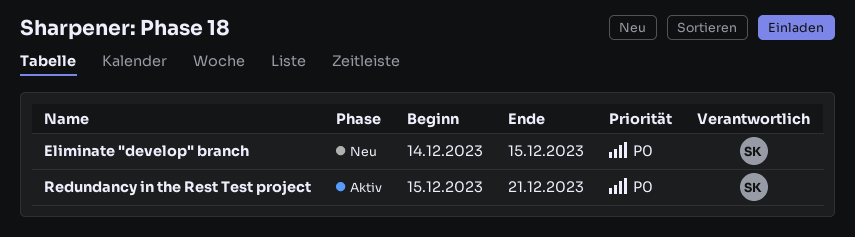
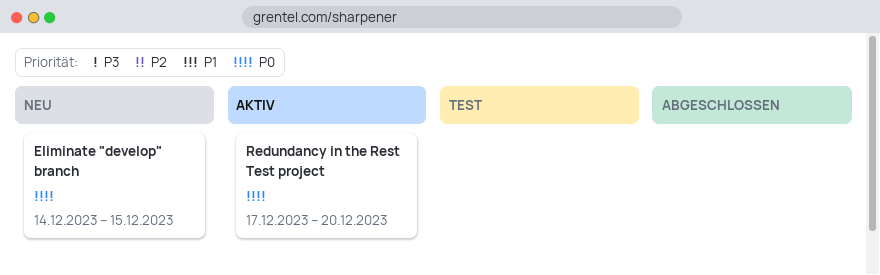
Redundancy in the Rest Test project, start: Dec 15 -> Dec 17
Redundancy in the Rest Test project, due: Dec 21 -> Dec 20

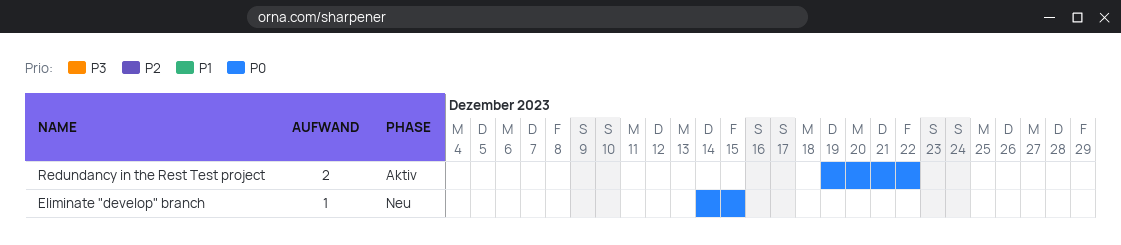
Redundancy in the Rest Test project, start: Dec 17 -> Dec 19
Redundancy in the Rest Test project, due: Dec 20 -> Dec 22

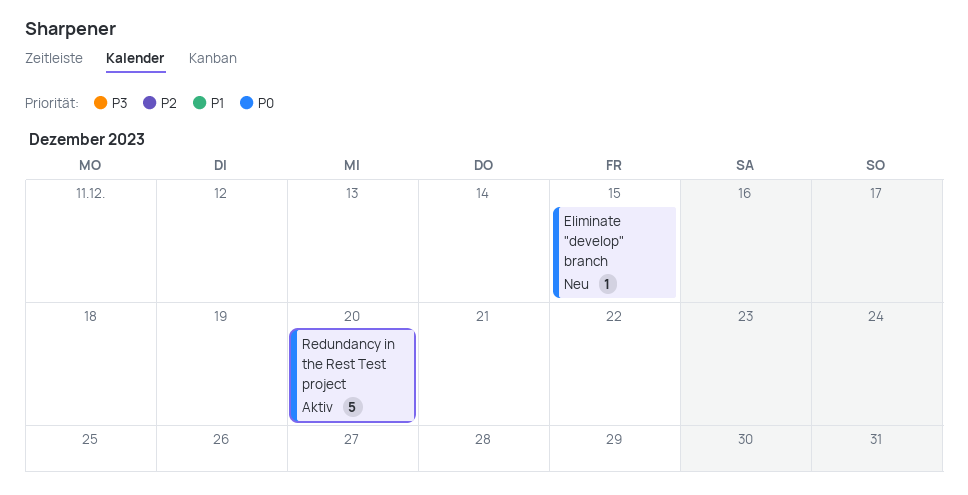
Redundancy in the Rest Test project, estimate: 2 -> 5
Redundancy in the Rest Test project, due: Dec 22 -> Dec 20

